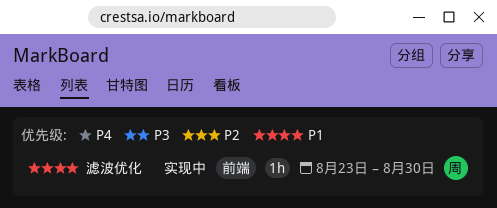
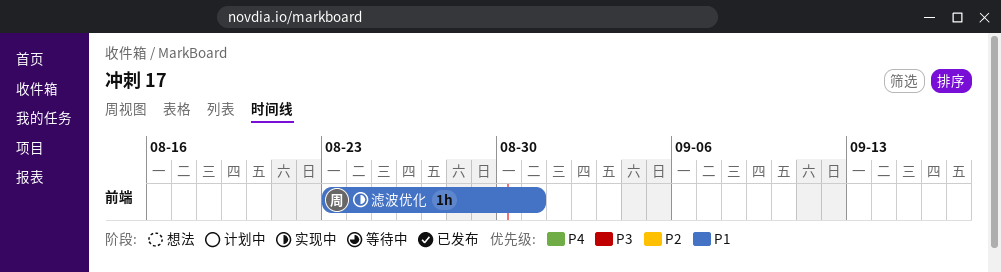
滤波优化, due: Aug 30 -> Aug 31

